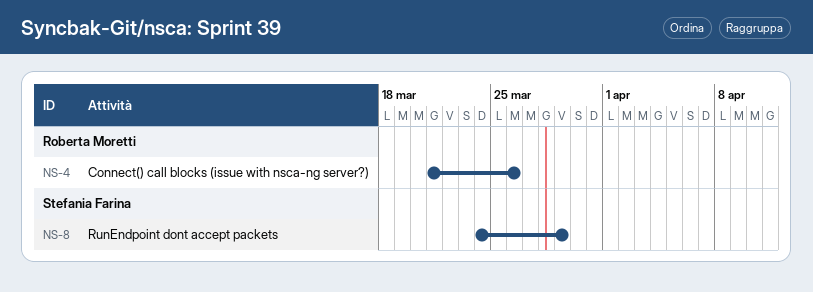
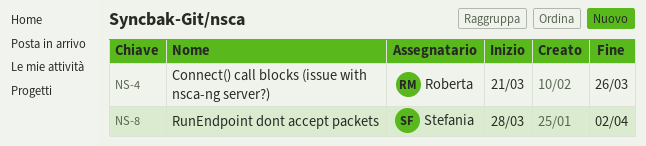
NS-8, start: Mar 24 -> Mar 28
NS-8, due: Mar 29 -> Apr 2

